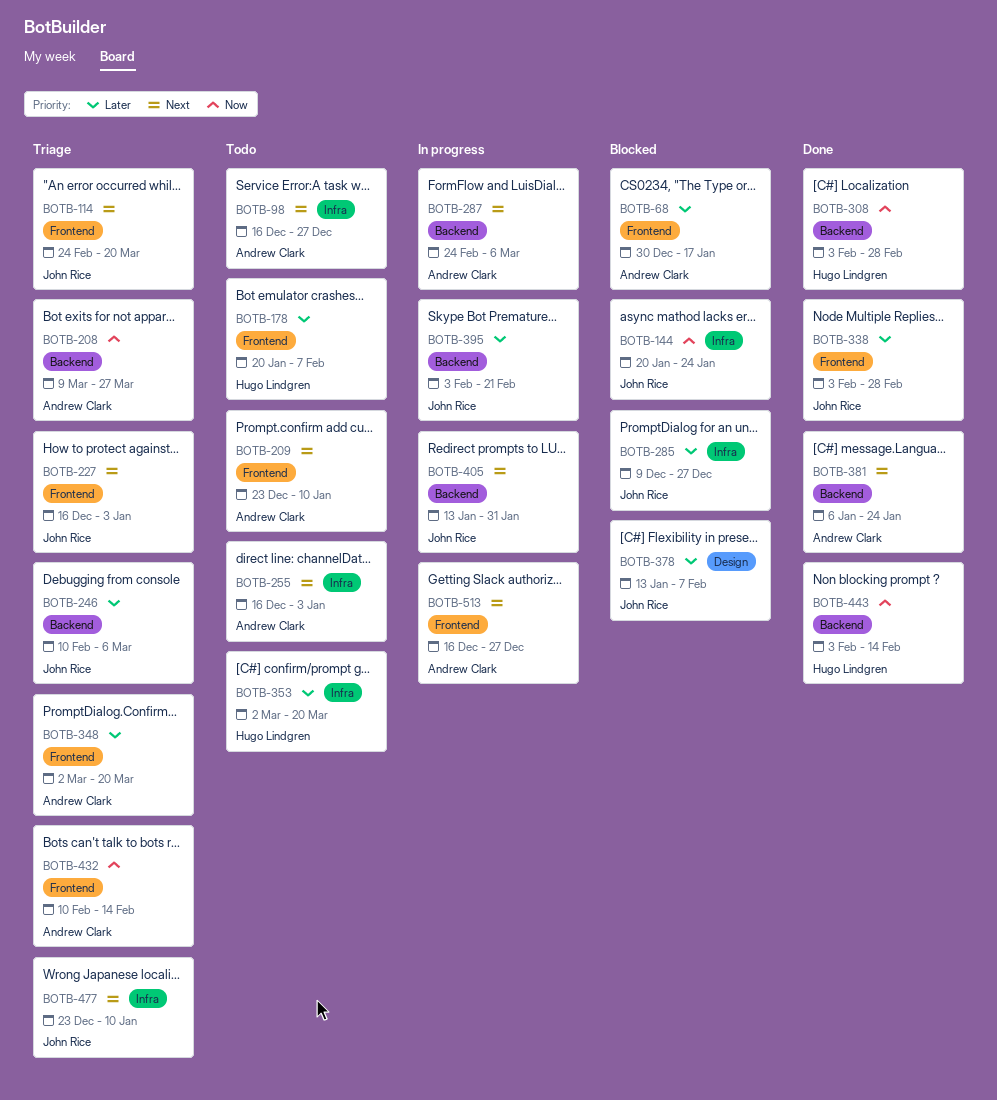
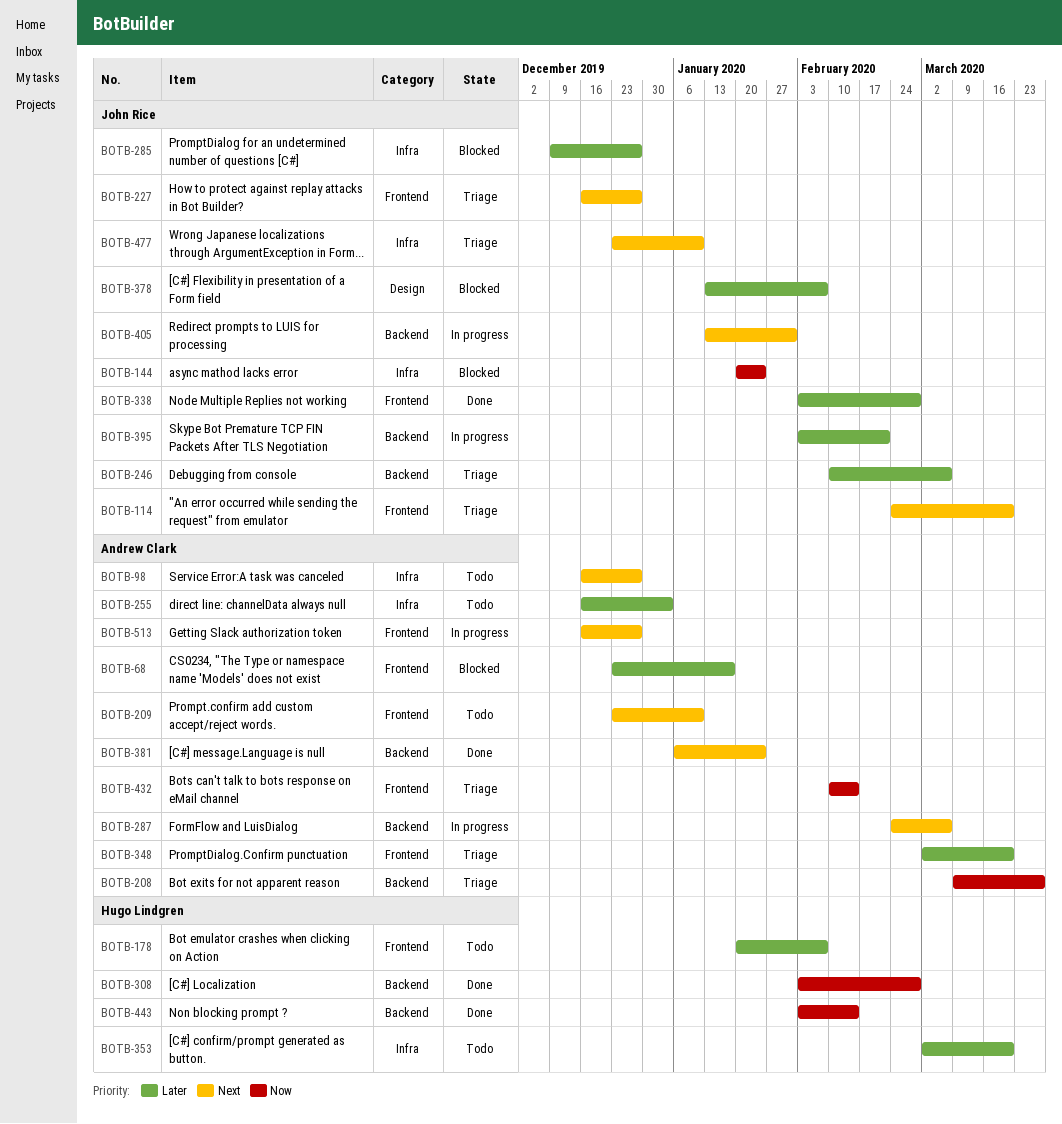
BOTB-68, start: Dec 30 -> Dec 23
BOTB-227, due: Jan 3 -> Dec 27
BOTB-255, priority: Next -> Later

